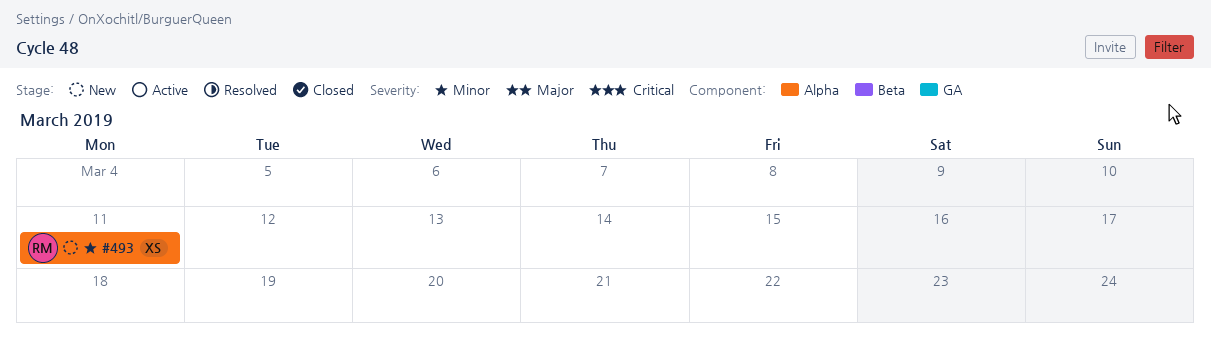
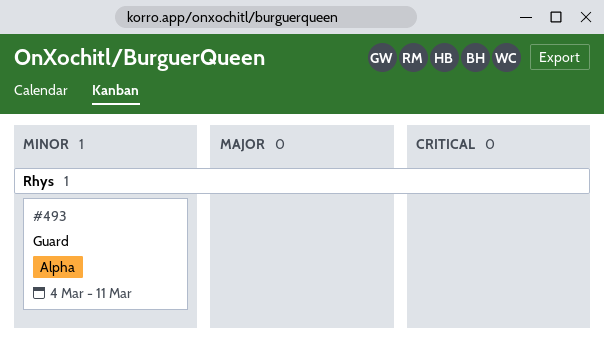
#493, start: Mar 11 -> Mar 4

